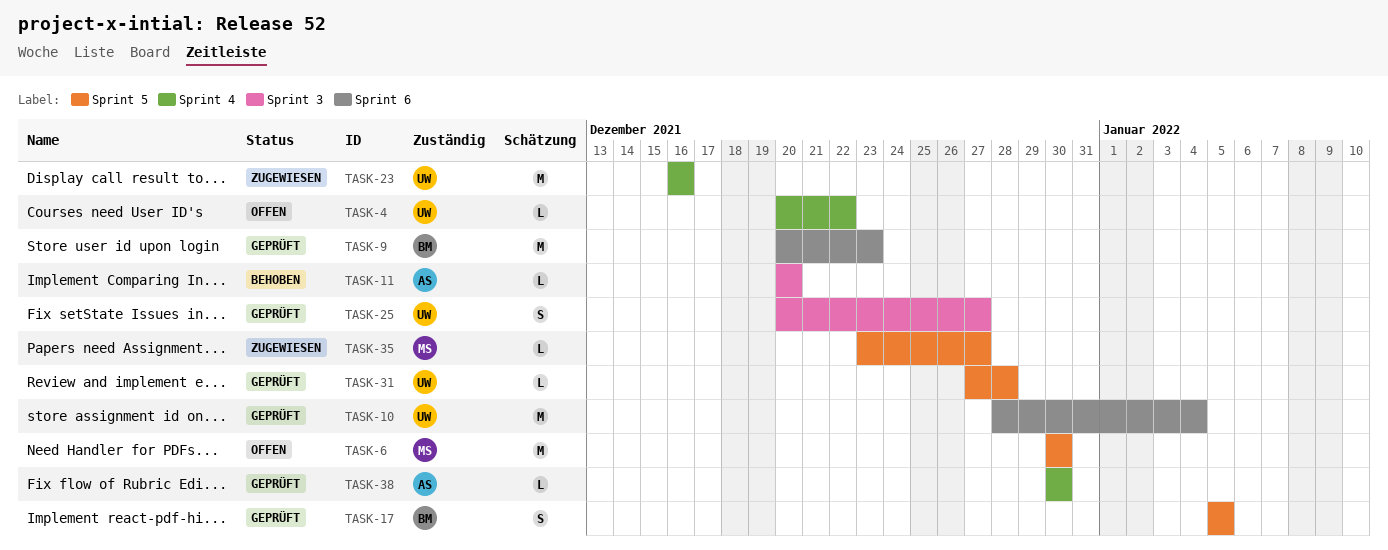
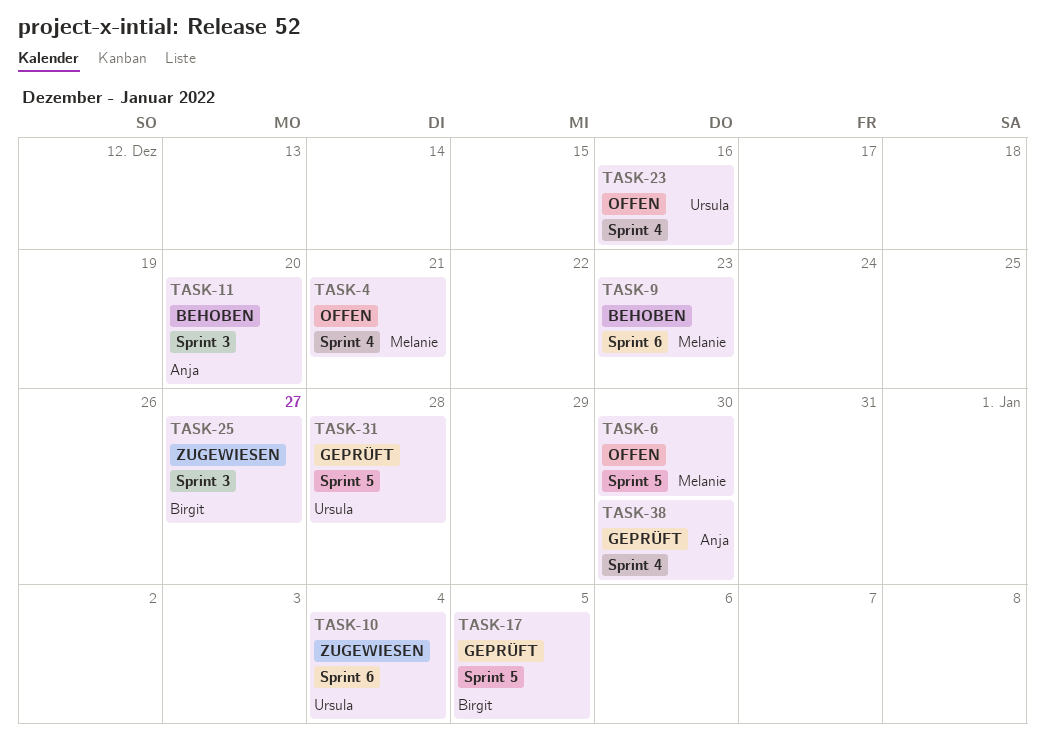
TASK-4, owner: Ursula -> Melanie
TASK-4, due: Dec 22 -> Dec 21
TASK-9, status: Geprüft -> Behoben
TASK-9, owner: Birgit -> Melanie
TASK-10, status: Geprüft -> Zugewiesen
TASK-23, status: Zugewiesen -> Offen
TASK-25, status: Geprüft -> Zugewiesen
TASK-25, owner: Ursula -> Birgit
TASK-35: present -> none

